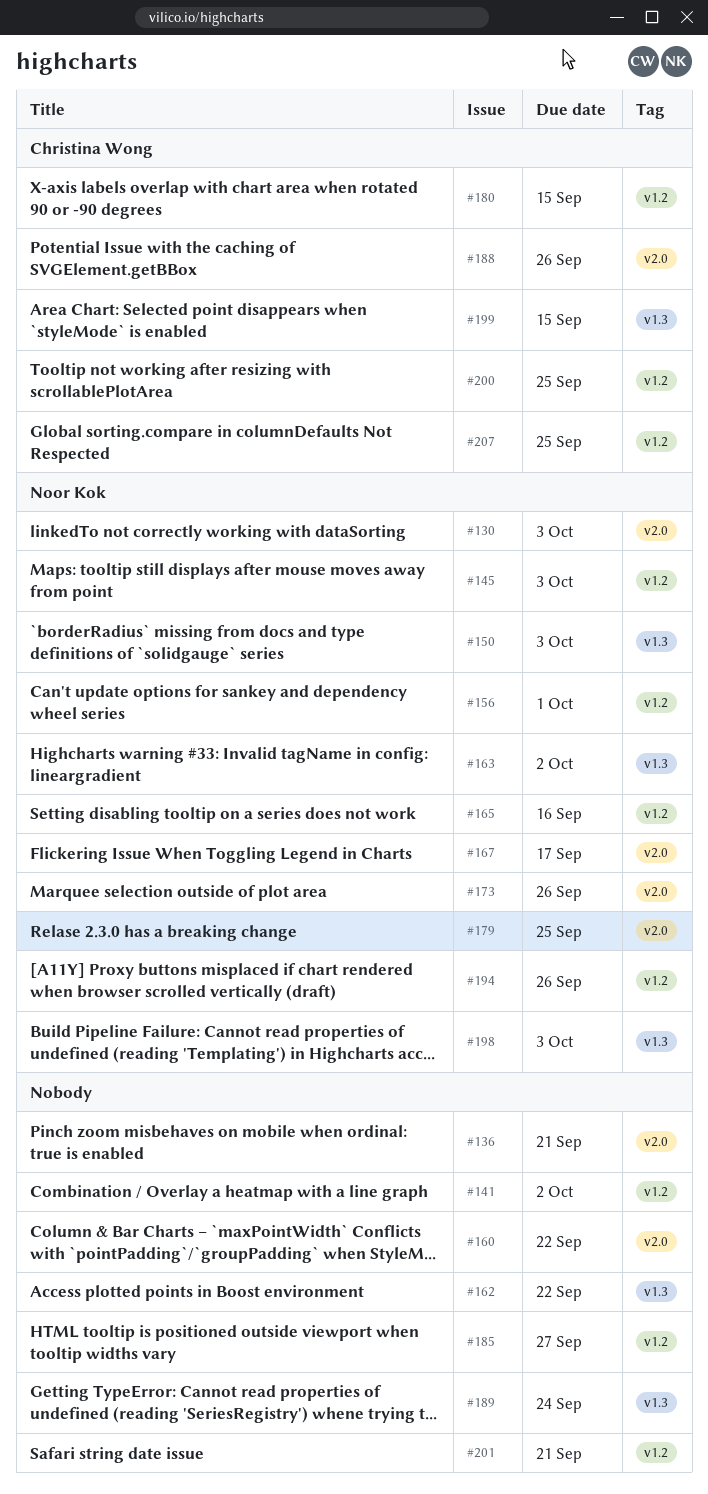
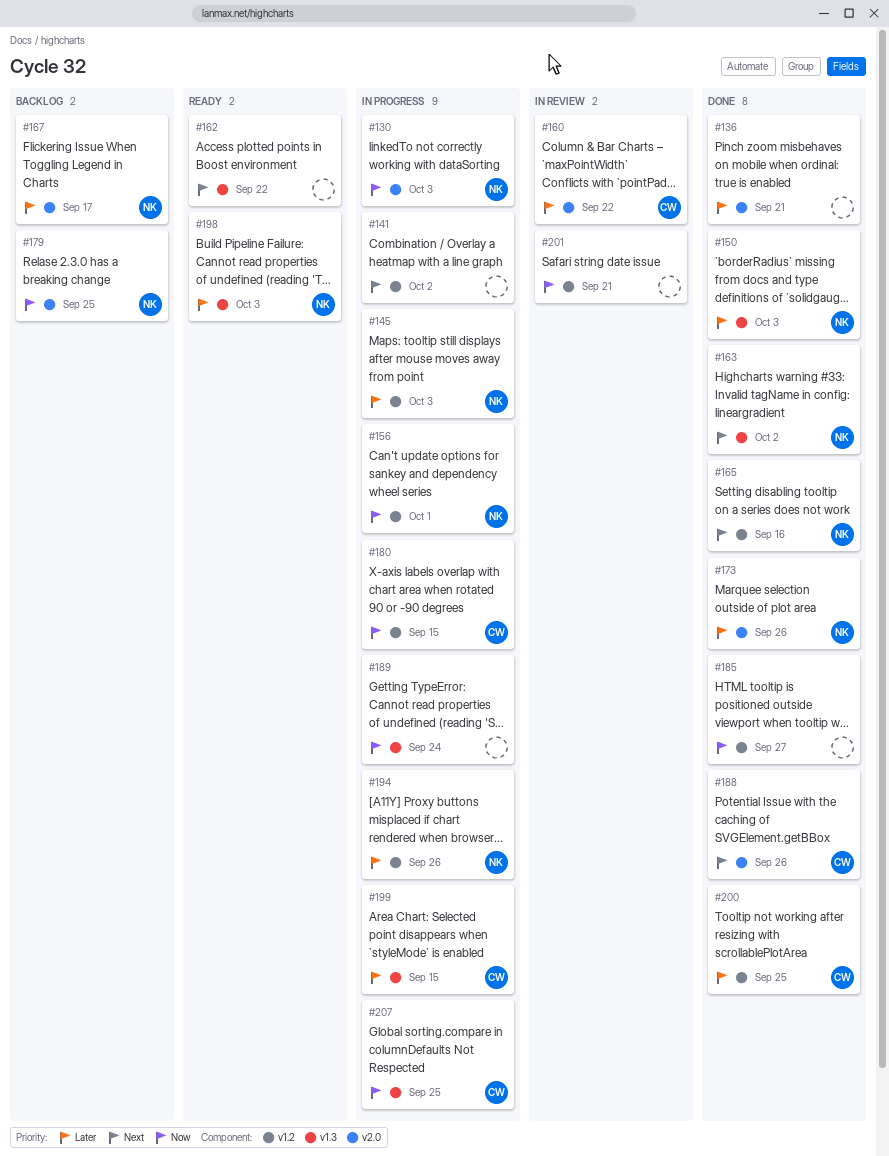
#160, owner: none -> Christina Wong
#207, label: v1.2 -> v1.3

